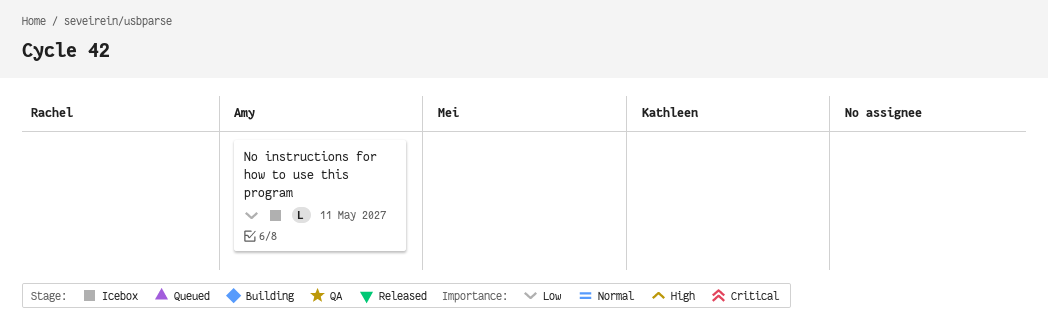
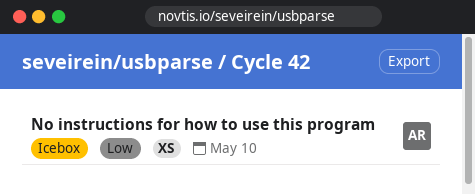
No instructions for how to use this program, estimate: L -> XS
No instructions for how to use this program, due: May 11 -> May 10

